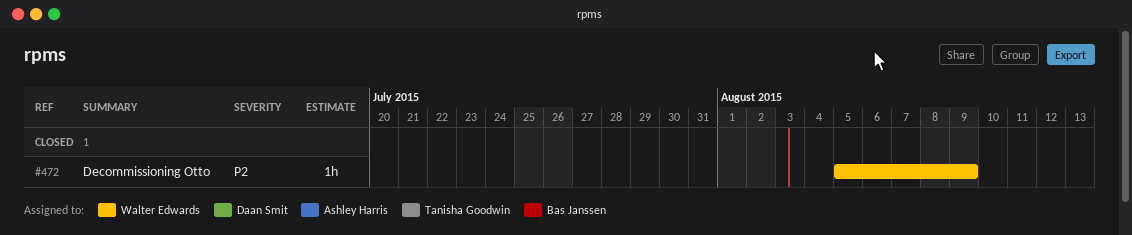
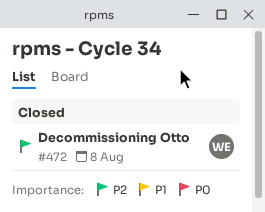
#472, due: Aug 9 -> Aug 8

